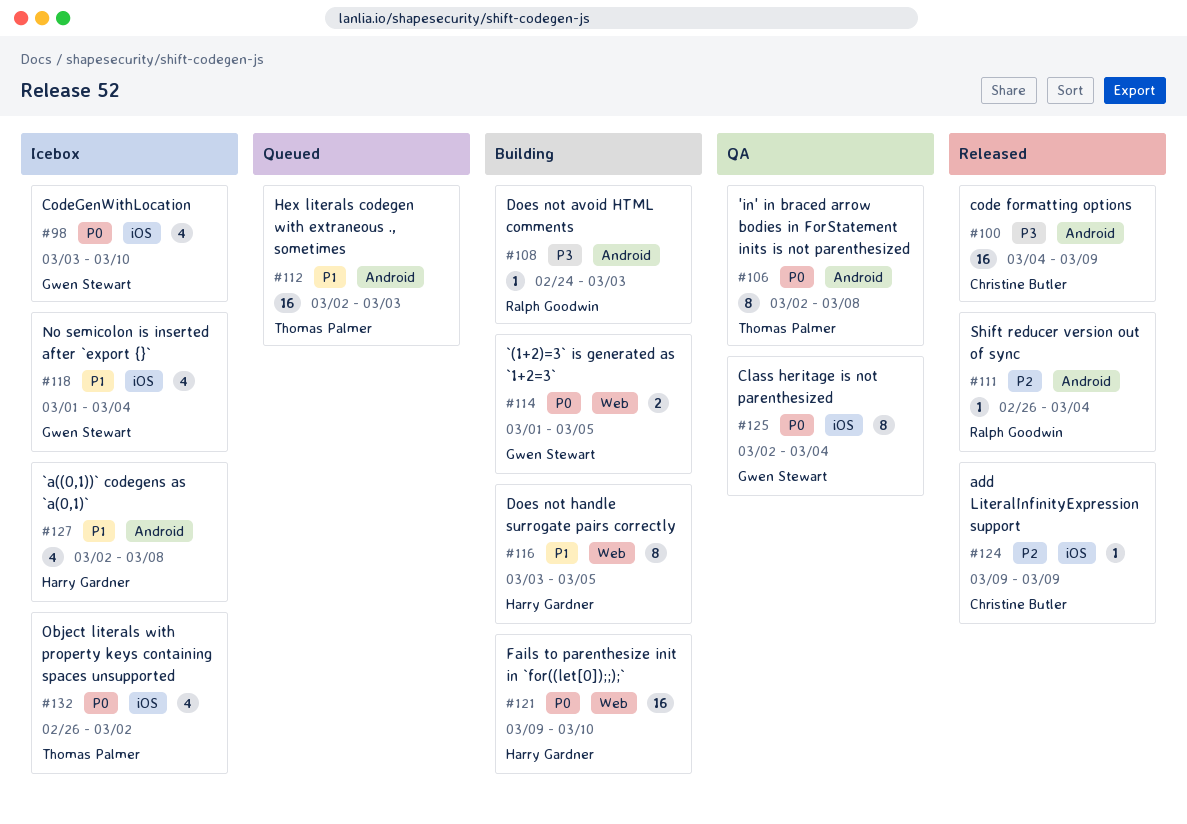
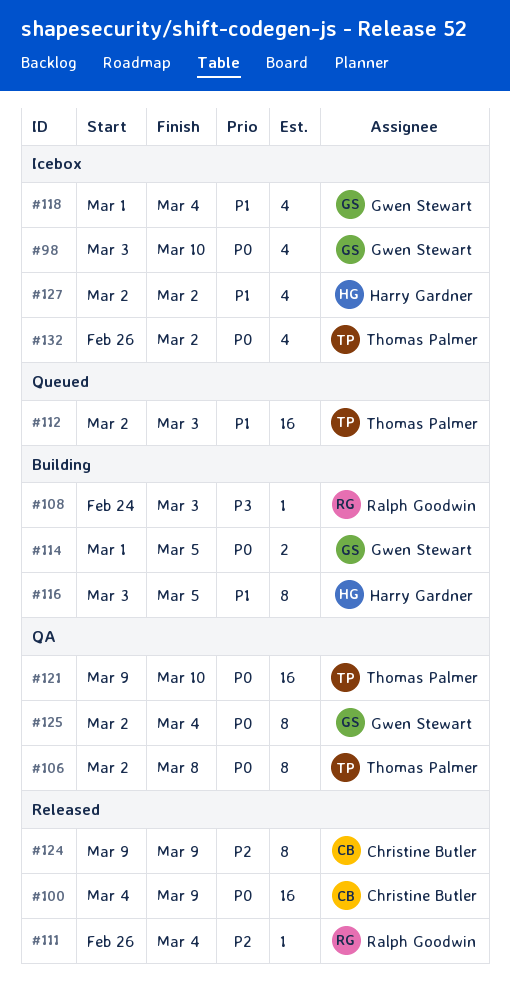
#100, priority: P3 -> P0
#121, status: Building -> QA
#121, owner: Harry Gardner -> Thomas Palmer
#124, estimate: 1 -> 8
#127, due: Mar 8 -> Mar 2

